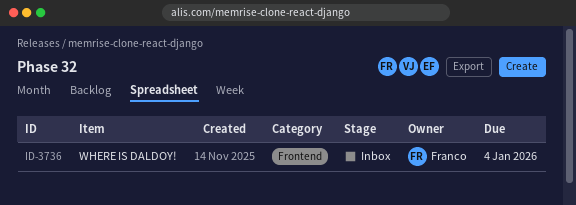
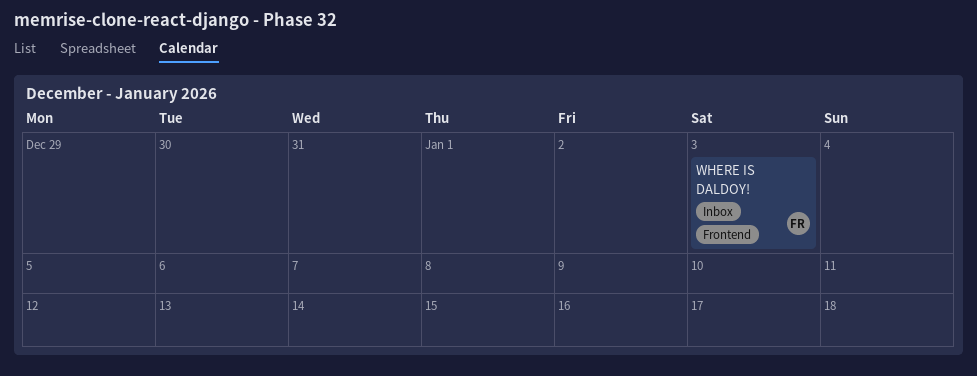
WHERE IS DALDOY!, due: Jan 4 -> Jan 3

